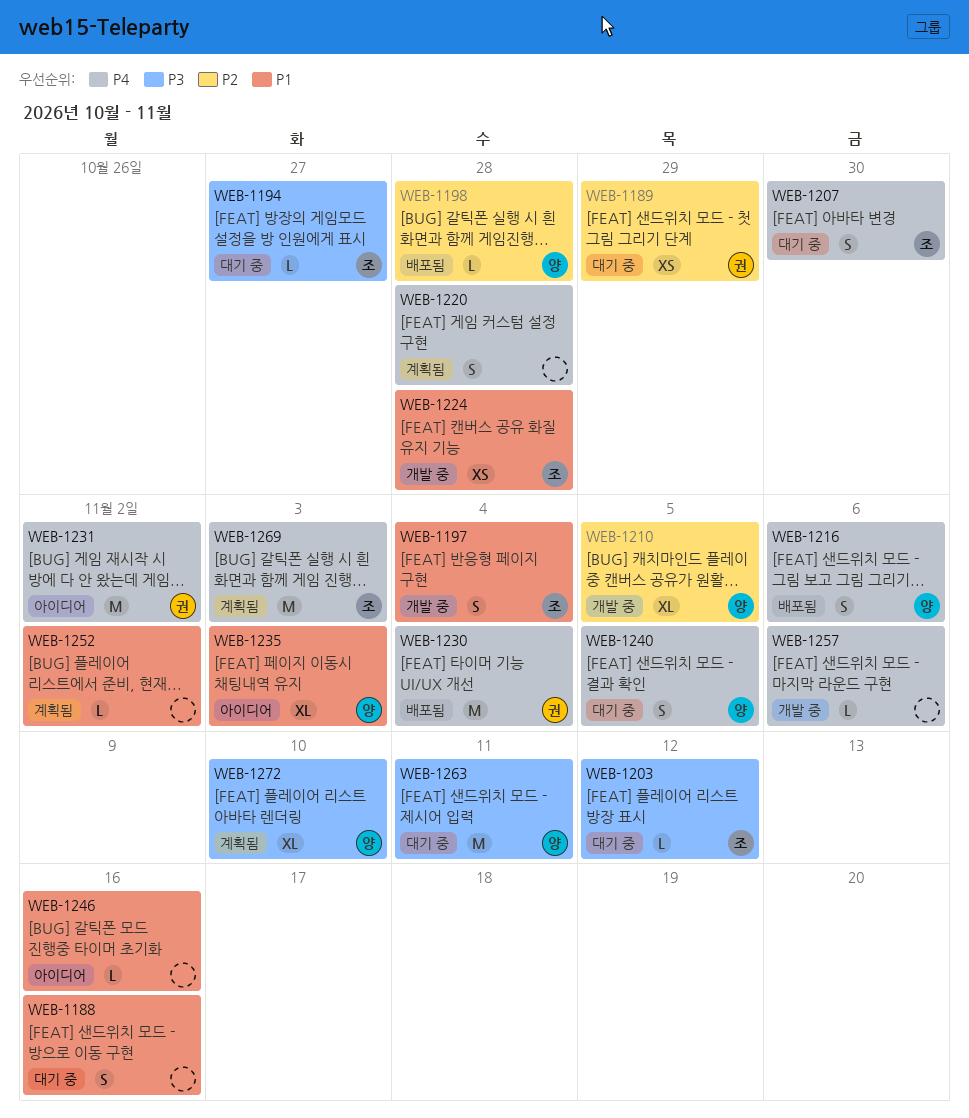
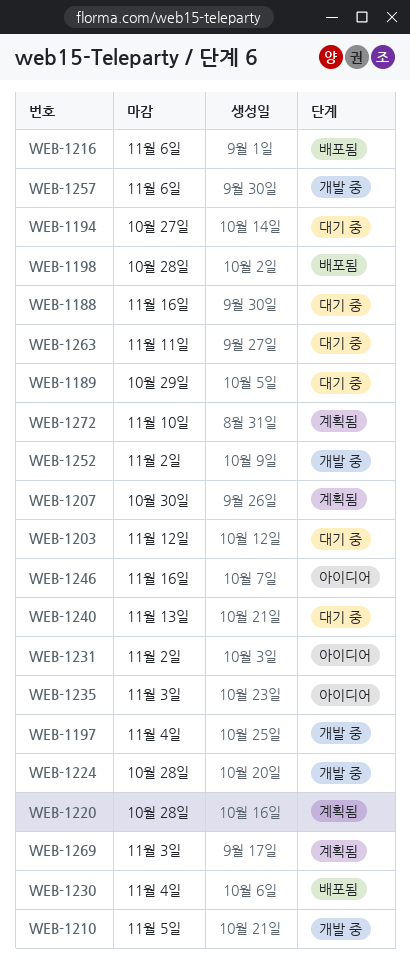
WEB-1207, status: 대기 중 -> 계획됨
WEB-1240, due: Nov 5 -> Nov 13
WEB-1252, status: 계획됨 -> 개발 중

